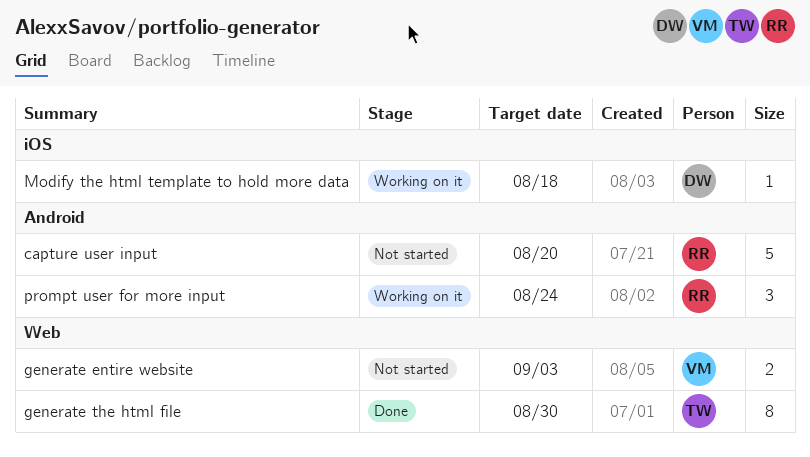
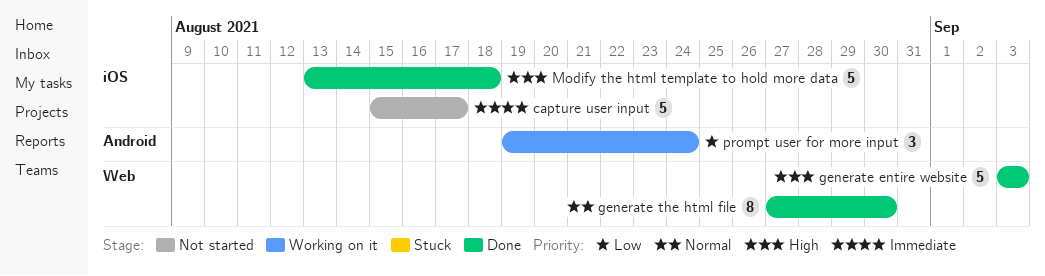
capture user input, label: Android -> iOS
capture user input, due: Aug 20 -> Aug 17
generate entire website, status: Not started -> Done
generate entire website, estimate: 2 -> 5
Modify the html template to hold more data, status: Working on it -> Done
Modify the html template to hold more data, estimate: 1 -> 5

